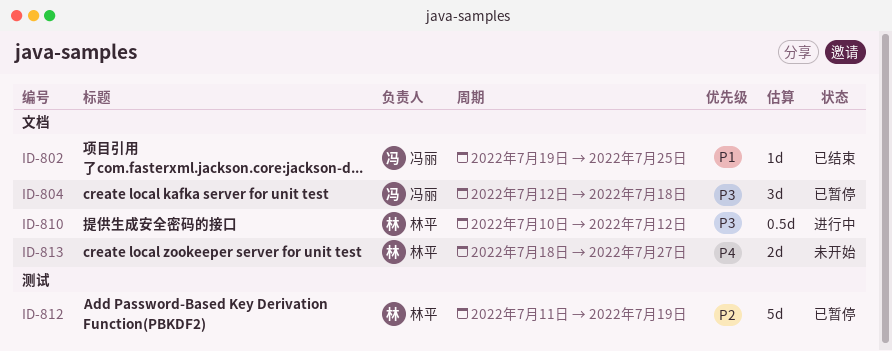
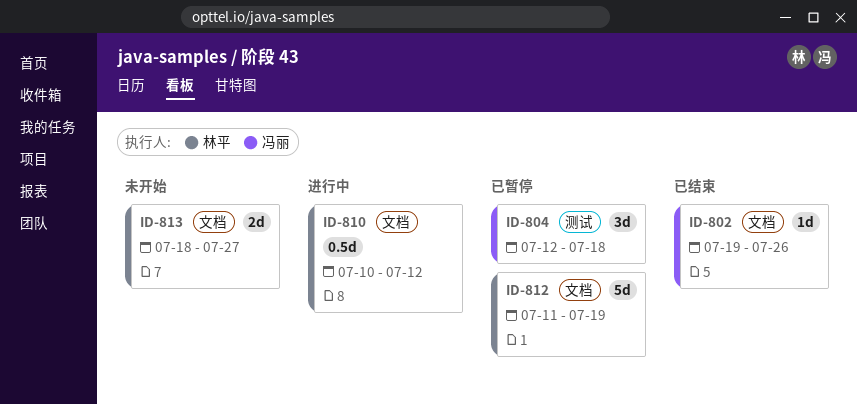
ID-802, due: Jul 25 -> Jul 26
ID-804, label: 文档 -> 测试
ID-812, label: 测试 -> 文档

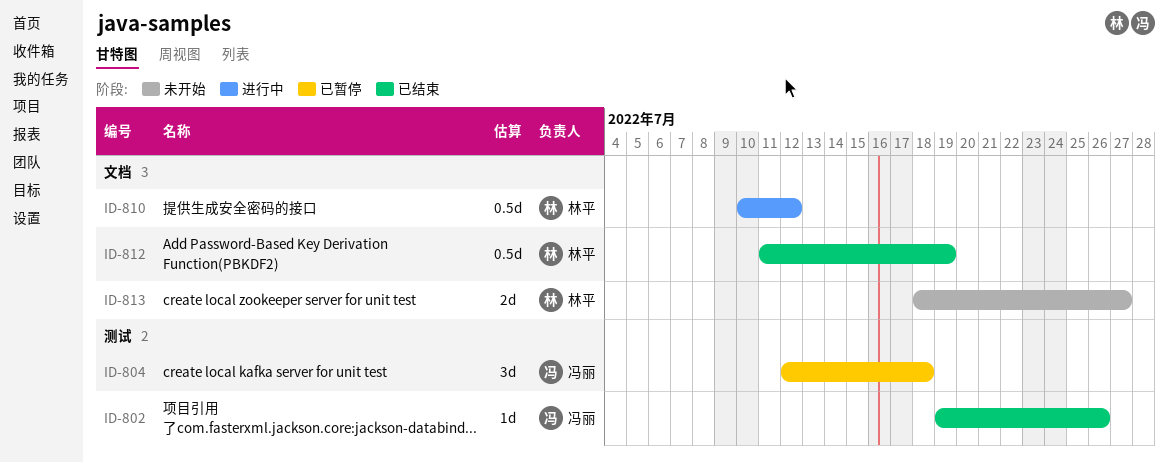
ID-802, label: 文档 -> 测试
ID-812, status: 已暂停 -> 已结束
ID-812, estimate: 5d -> 0.5d

